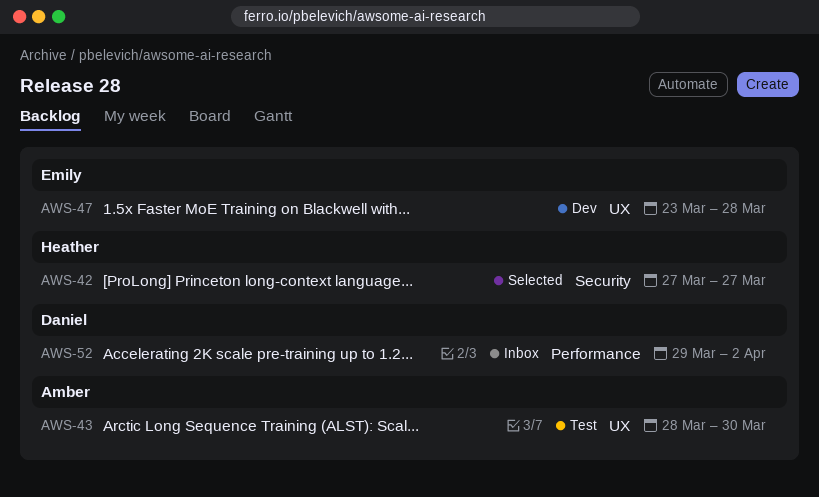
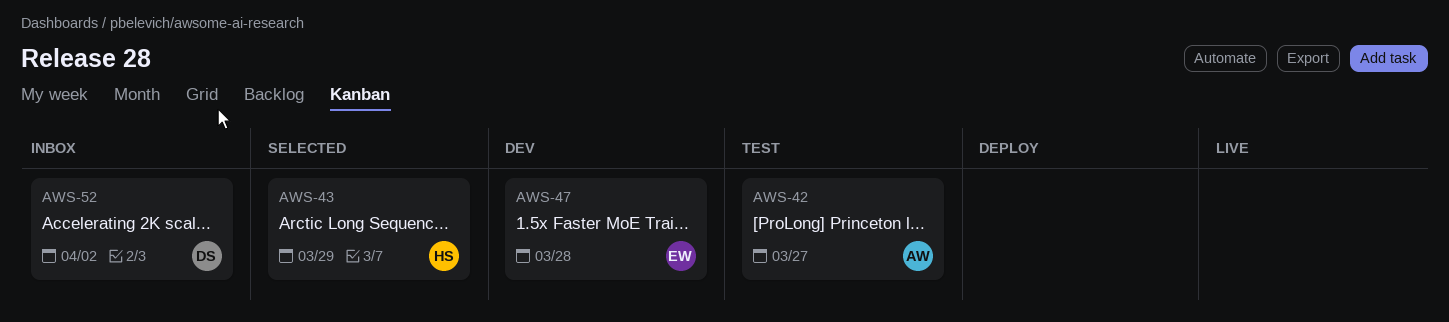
AWS-42, status: Selected -> Test
AWS-42, owner: Heather -> Amber
AWS-43, status: Test -> Selected
AWS-43, owner: Amber -> Heather
AWS-43, due: Mar 30 -> Mar 29

